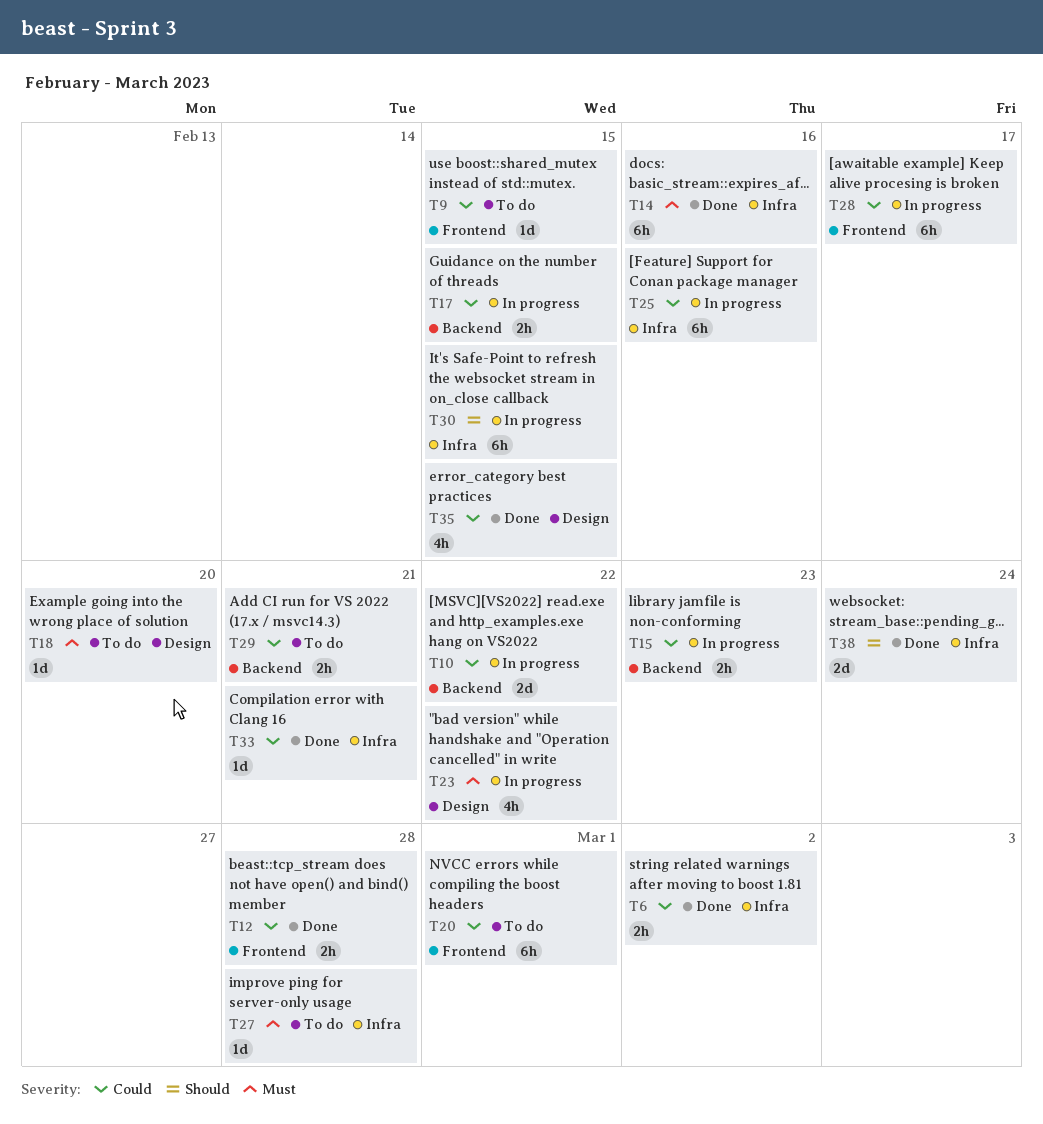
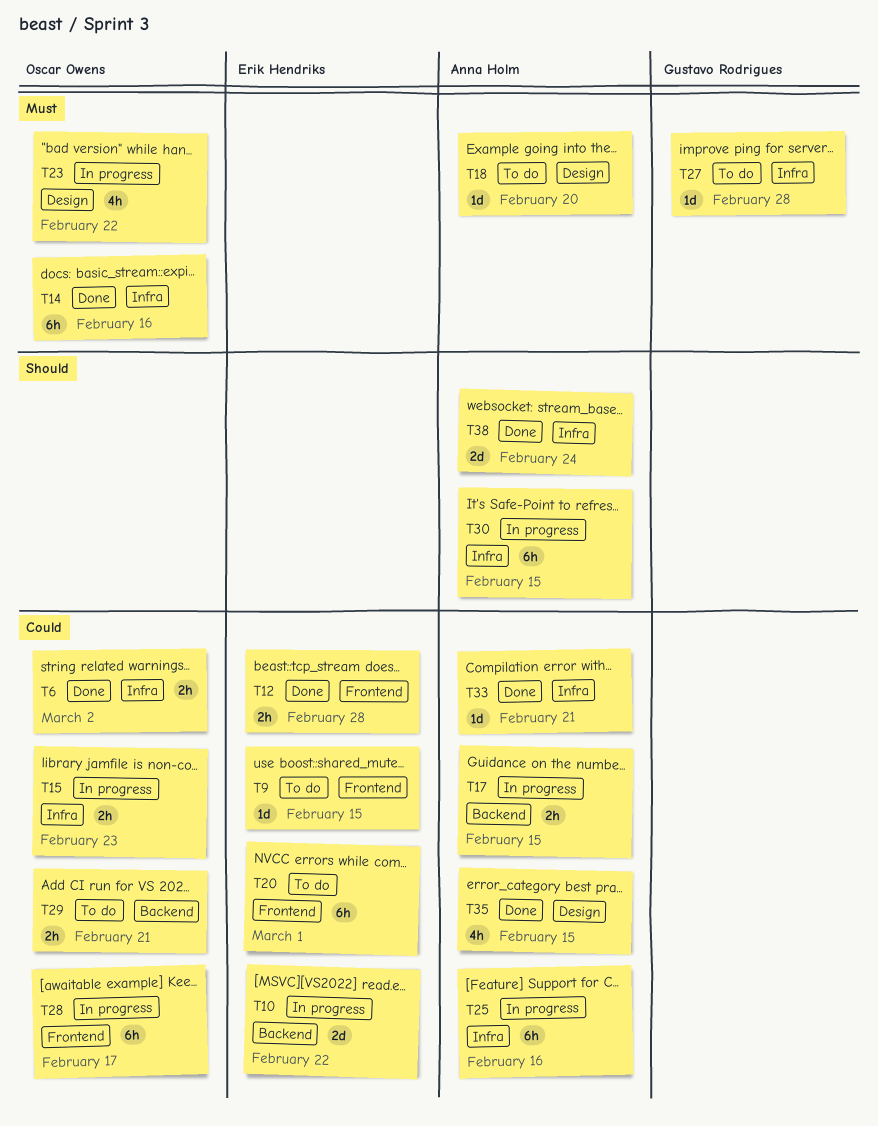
T15, label: Backend -> Infra

